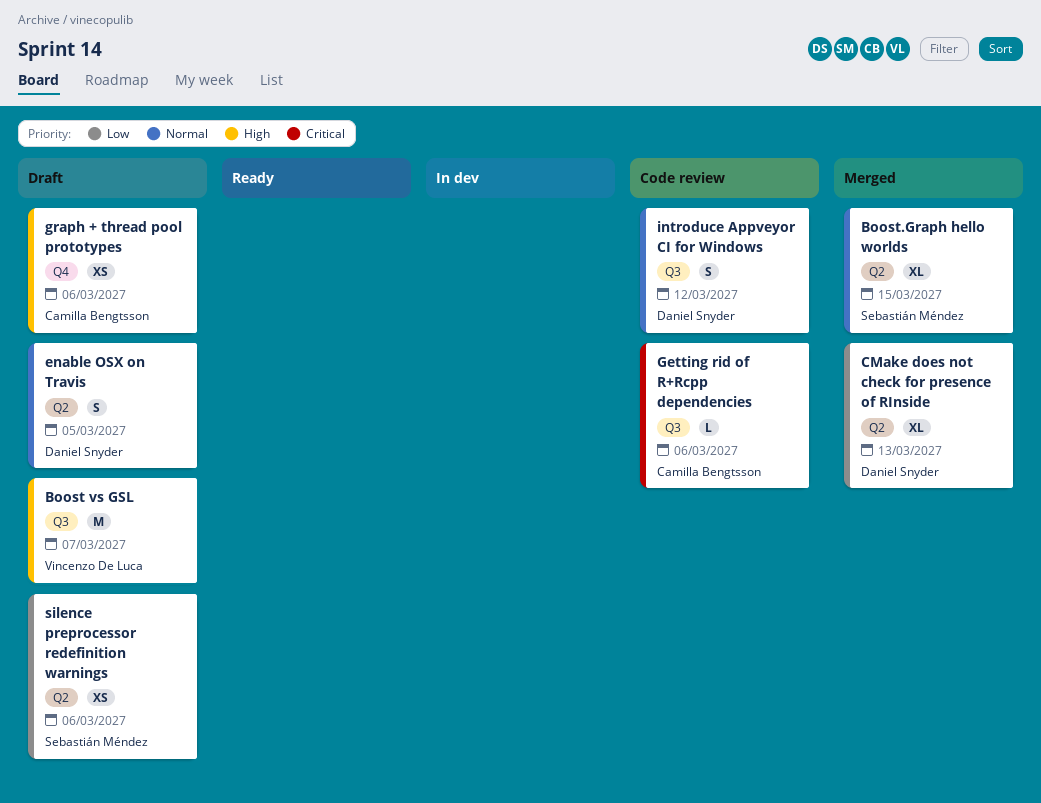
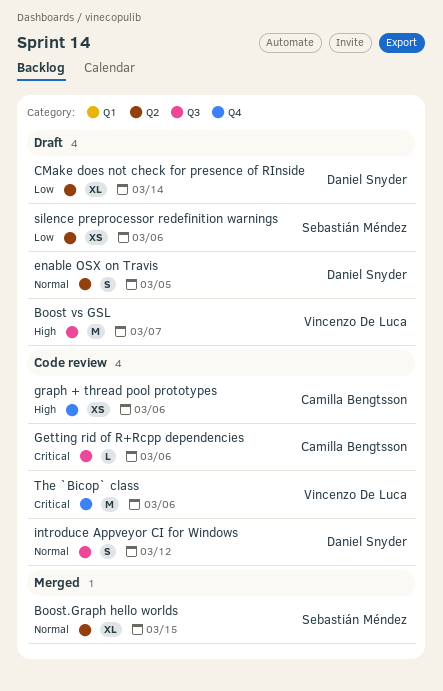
CMake does not check for presence of RInside, status: Merged -> Draft
CMake does not check for presence of RInside, due: Mar 13 -> Mar 14
graph + thread pool prototypes, status: Draft -> Code review
The `Bicop` class: none -> present

